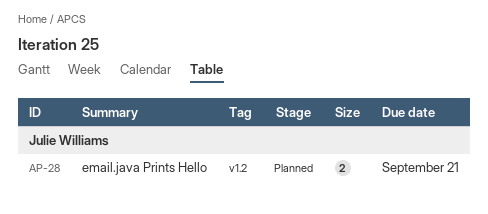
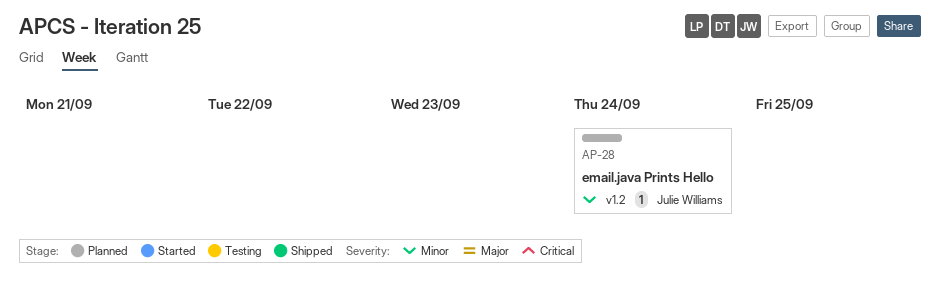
AP-28, estimate: 2 -> 1
AP-28, due: Sep 21 -> Sep 24

